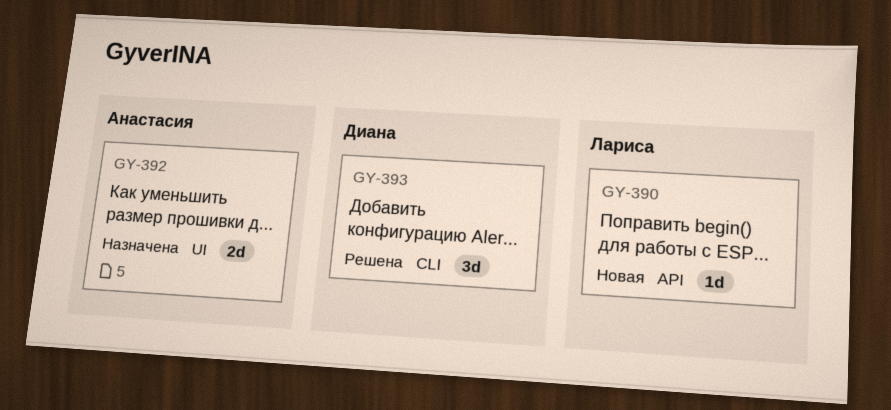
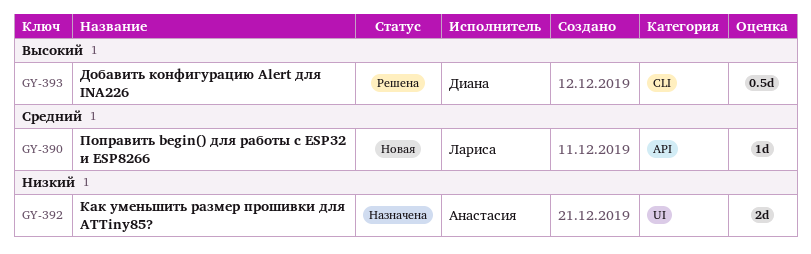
GY-393, estimate: 3d -> 0.5d

